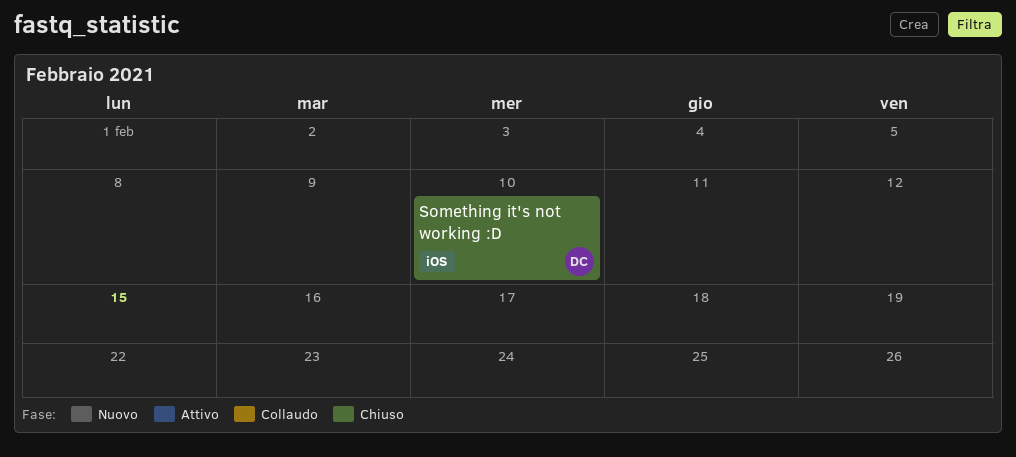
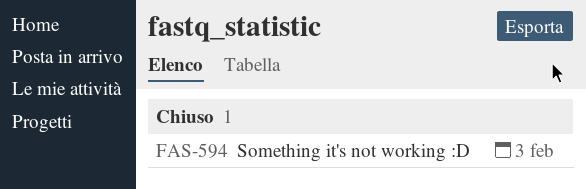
Something it's not working :D, due: Feb 10 -> Feb 3

